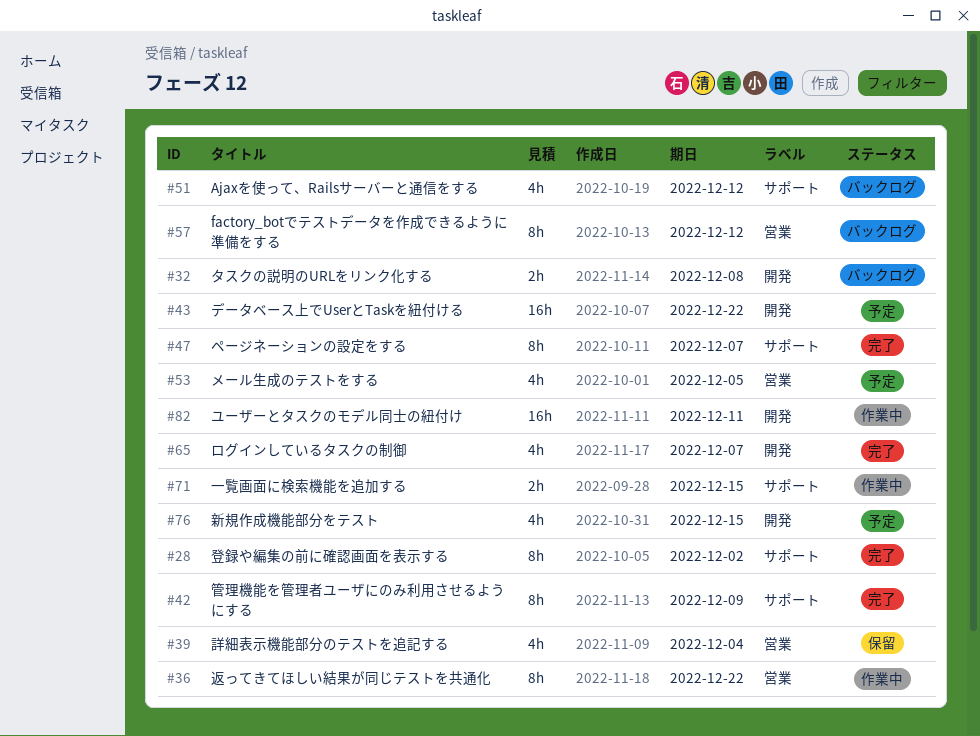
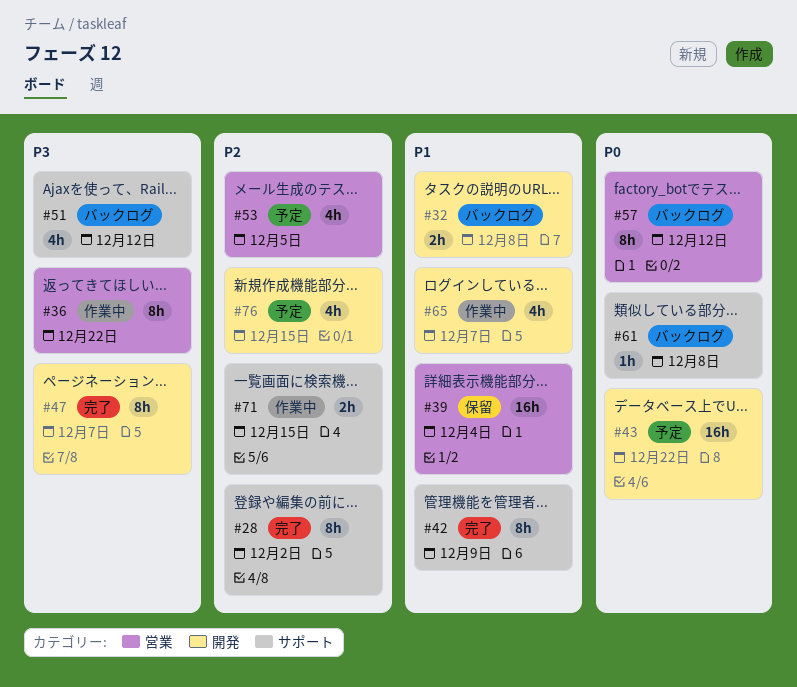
#39, estimate: 4h -> 16h
#47, label: サポート -> 開発
#61: none -> present
#65, status: 完了 -> 作業中
#82: present -> none

